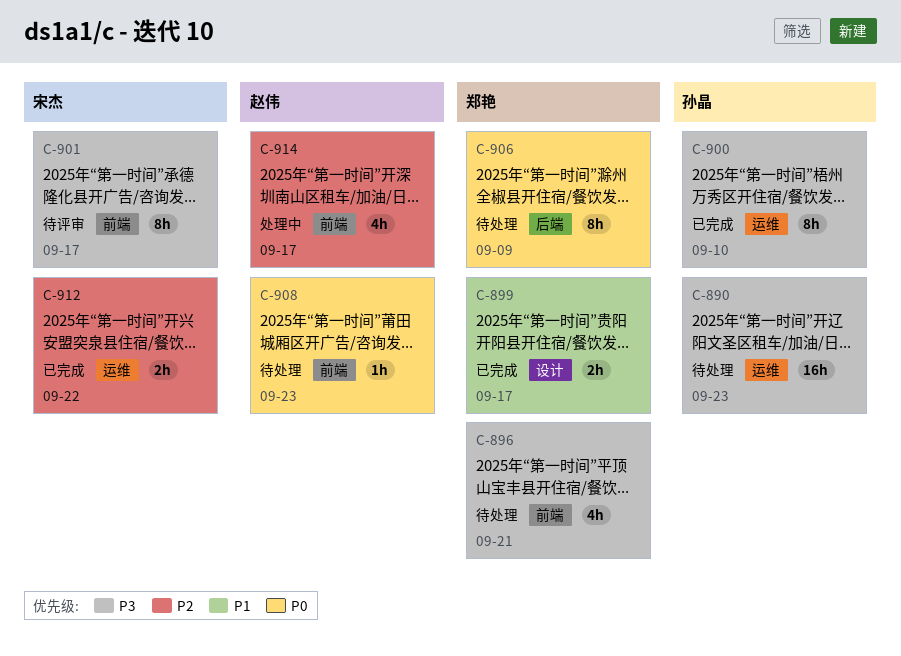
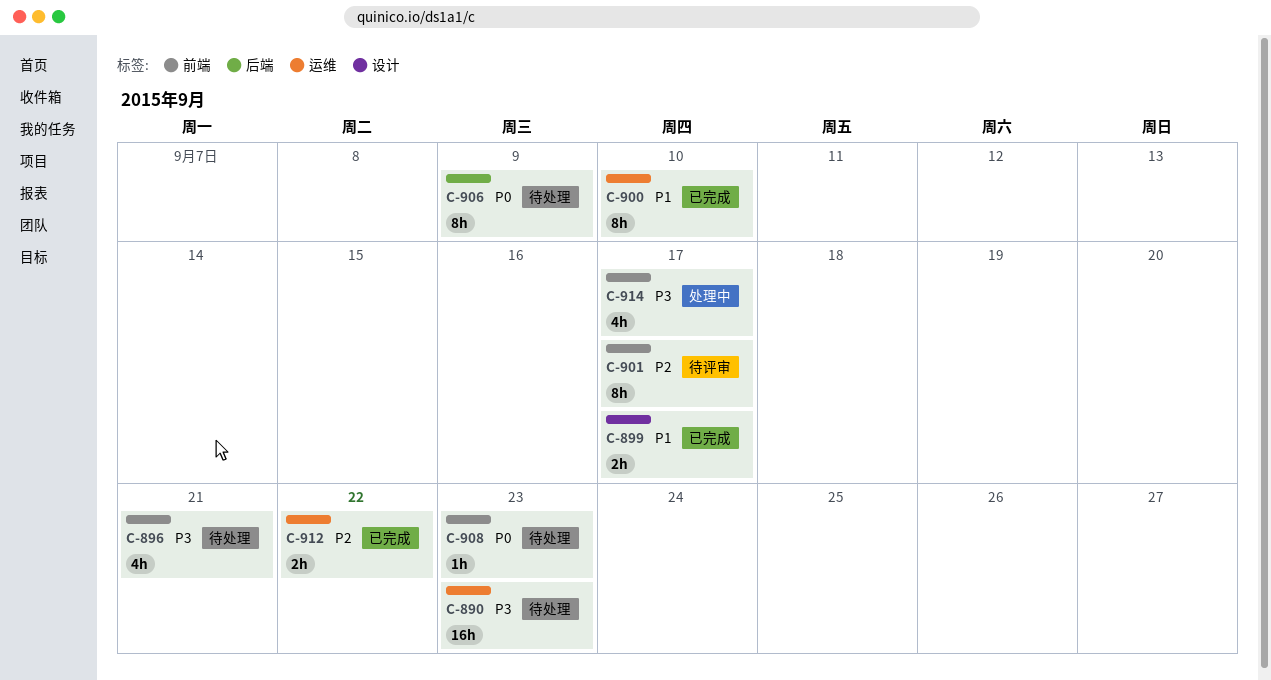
C-900, priority: P3 -> P1
C-901, priority: P3 -> P2
C-914, priority: P2 -> P3

